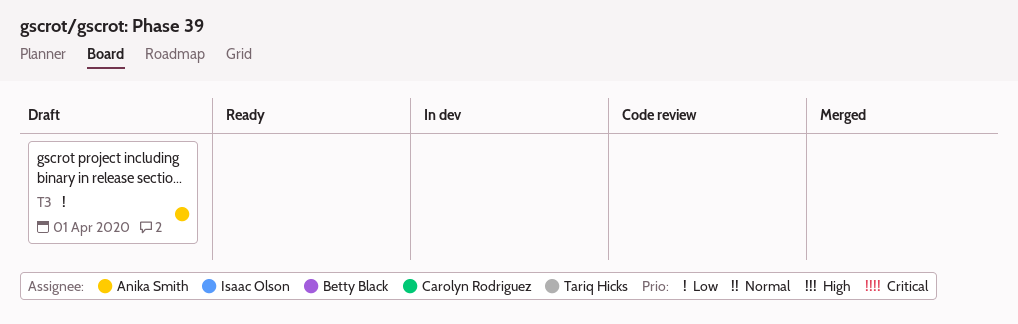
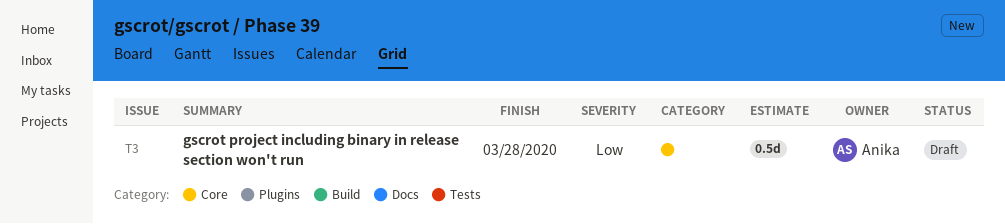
T3, due: Apr 1 -> Mar 28

